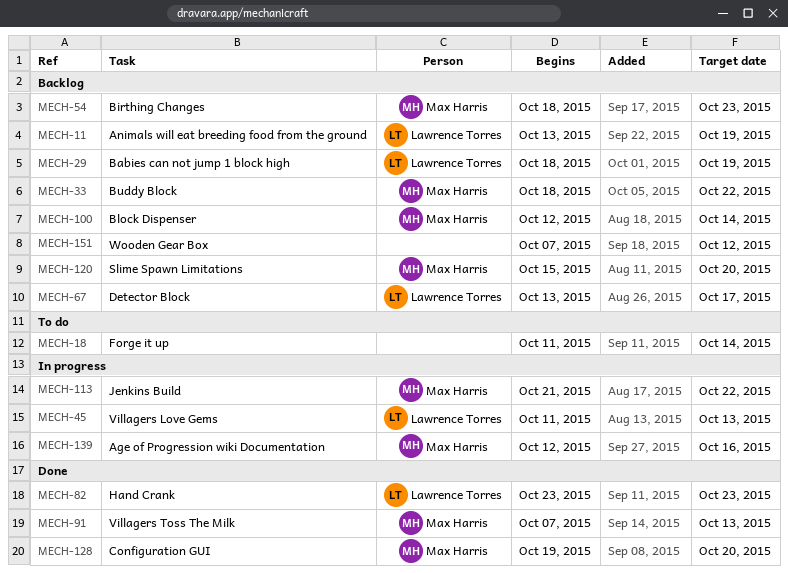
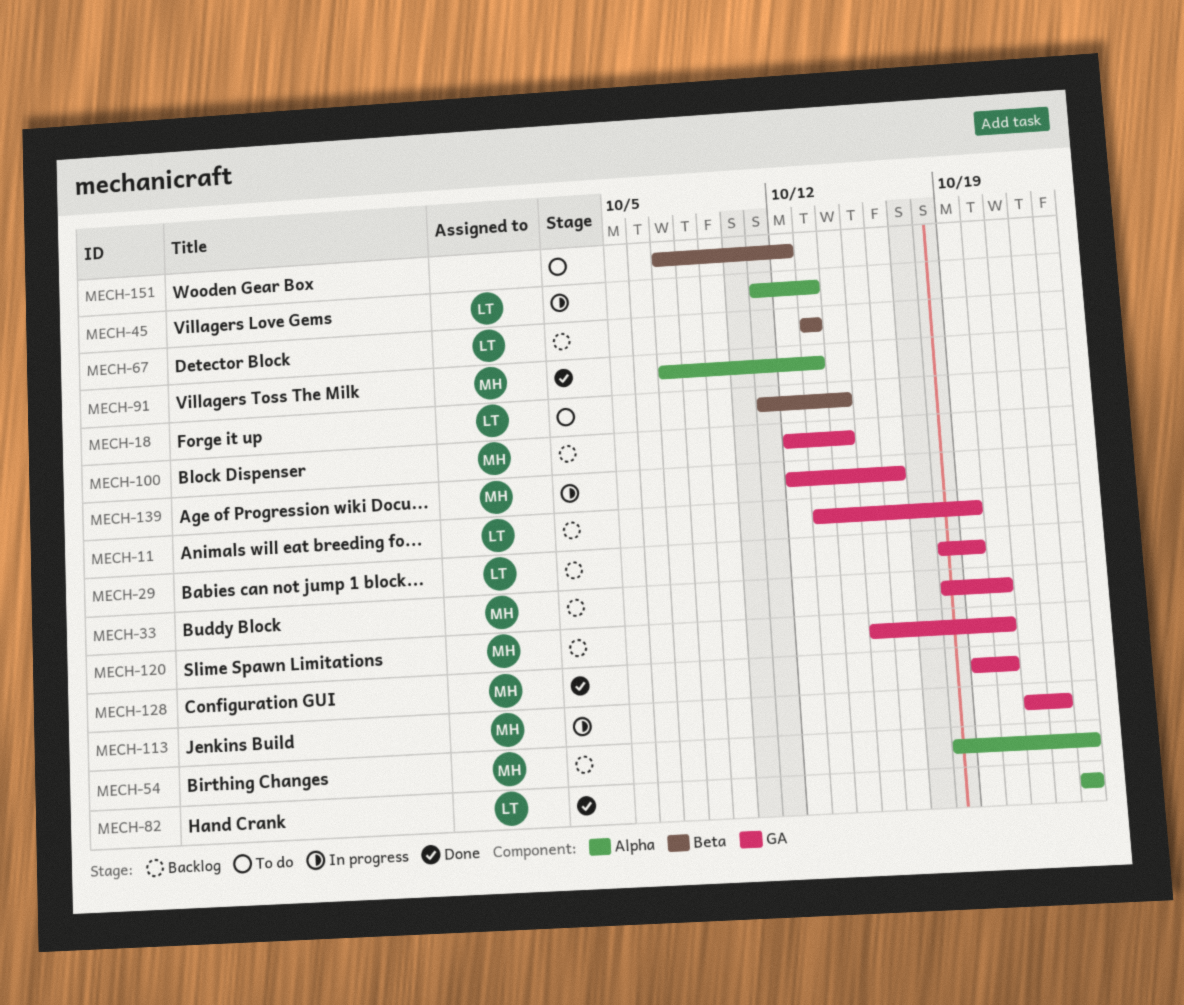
MECH-18, owner: none -> Lawrence Torres
MECH-33, due: Oct 22 -> Oct 20
MECH-67, due: Oct 17 -> Oct 13
MECH-151, status: Backlog -> To do

